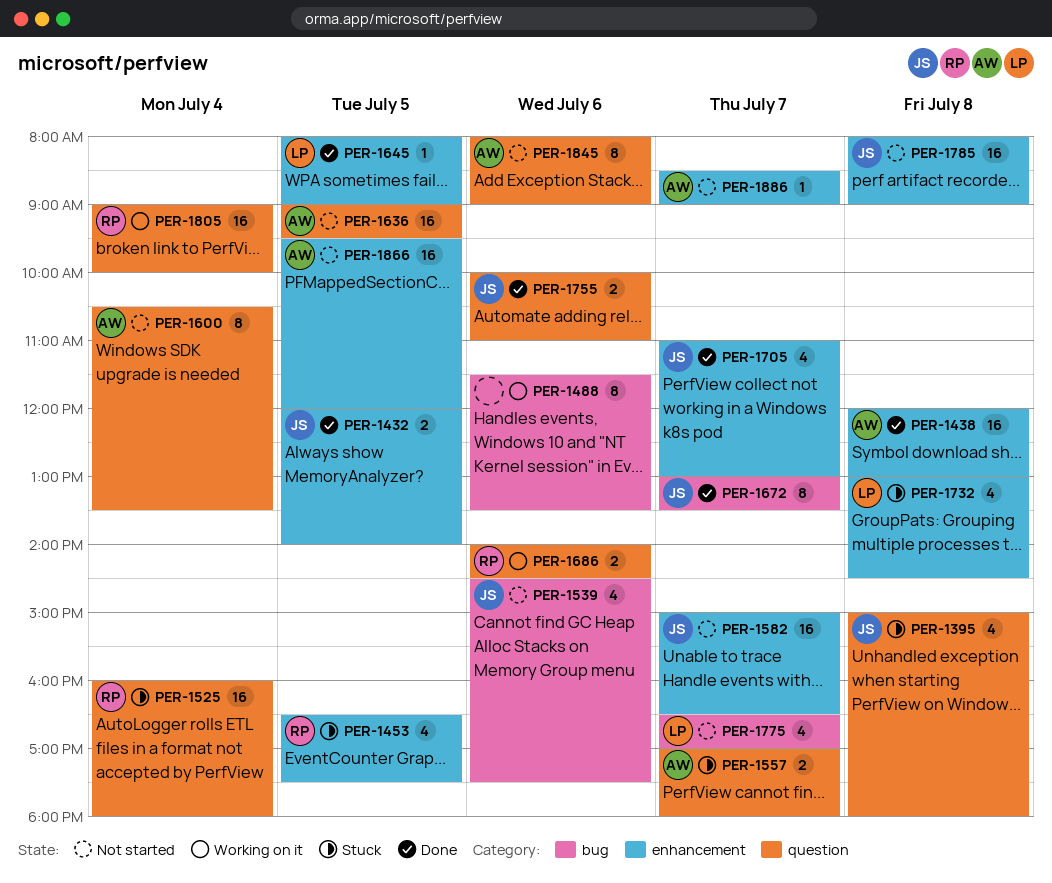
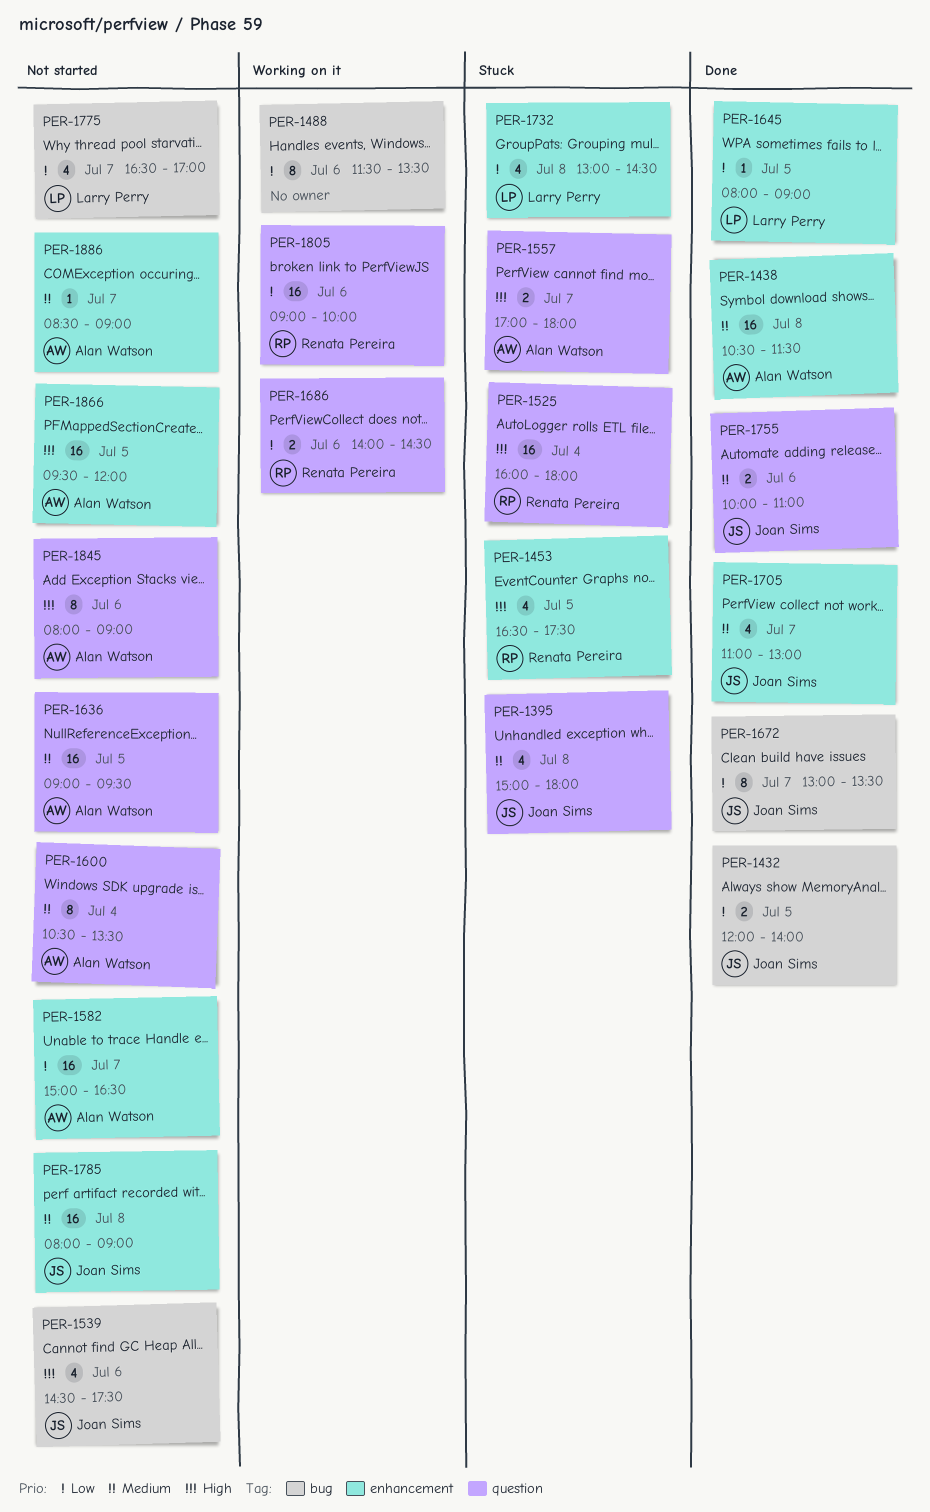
PER-1432, label: enhancement -> bug
PER-1438, begins: 12:00 -> 10:30
PER-1438, ends: 13:00 -> 11:30
PER-1582, owner: Joan Sims -> Alan Watson
PER-1805, day: Jul 4 -> Jul 6

